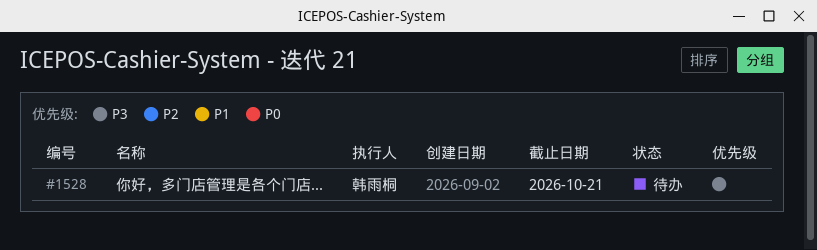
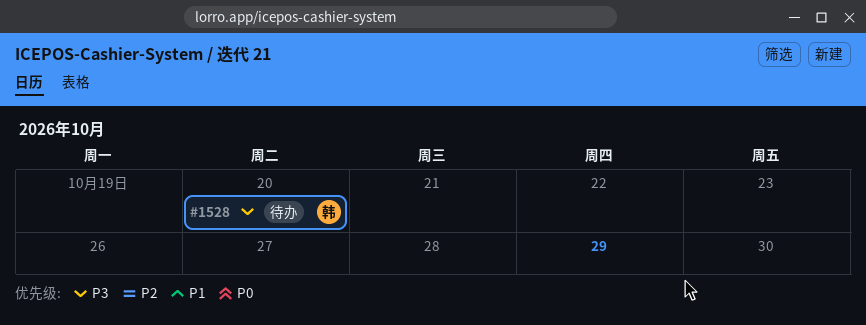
#1528, due: Oct 21 -> Oct 20

